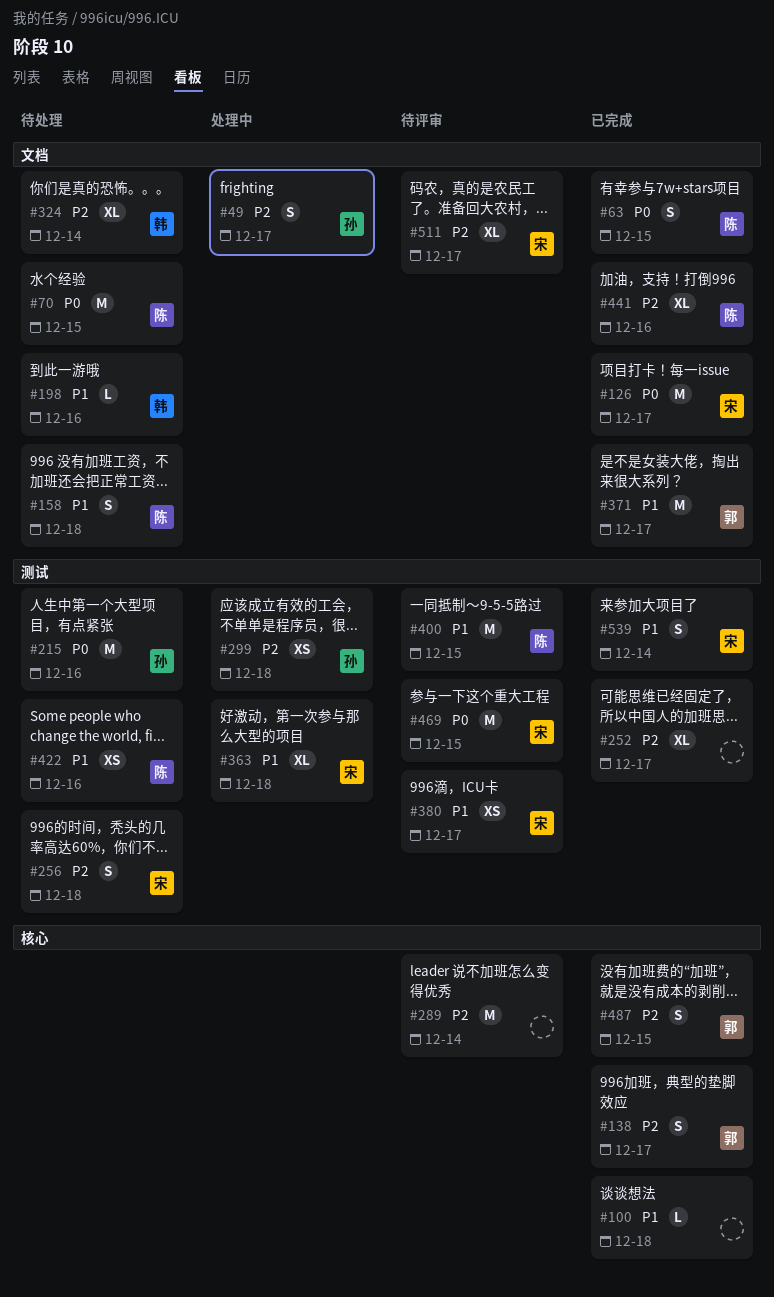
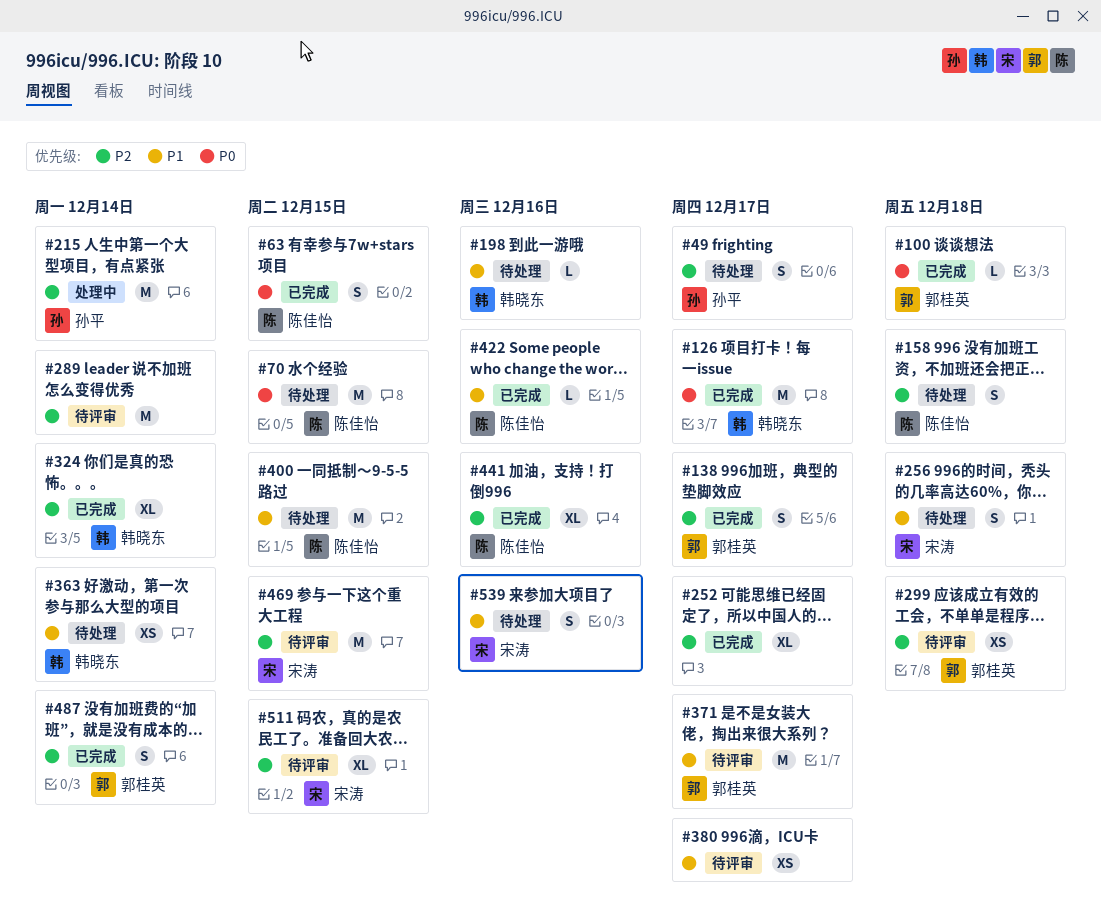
#49, status: 处理中 -> 待处理
#100, owner: none -> 郭桂英
#100, priority: P1 -> P0
#126, owner: 宋涛 -> 韩晓东
#158, priority: P1 -> P2
#215, status: 待处理 -> 处理中
#215, priority: P0 -> P2
#215, due: Dec 16 -> Dec 14
#256, priority: P2 -> P1
#299, status: 处理中 -> 待评审
#299, owner: 孙平 -> 郭桂英
#324, status: 待处理 -> 已完成
#363, status: 处理中 -> 待处理
#363, owner: 宋涛 -> 韩晓东
#363, estimate: XL -> XS
#363, due: Dec 18 -> Dec 14
#371, status: 已完成 -> 待评审
#380, owner: 宋涛 -> none
#400, status: 待评审 -> 待处理
#422, status: 待处理 -> 已完成
#422, estimate: XS -> L
#469, priority: P0 -> P2
#487, due: Dec 15 -> Dec 14
#511, due: Dec 17 -> Dec 15
#539, status: 已完成 -> 待处理
#539, due: Dec 14 -> Dec 16

